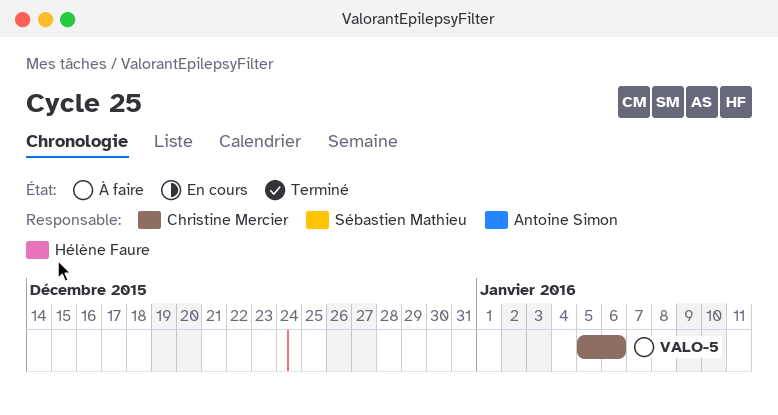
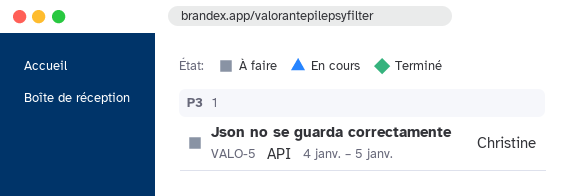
VALO-5, start: Jan 5 -> Jan 4
VALO-5, due: Jan 6 -> Jan 5

